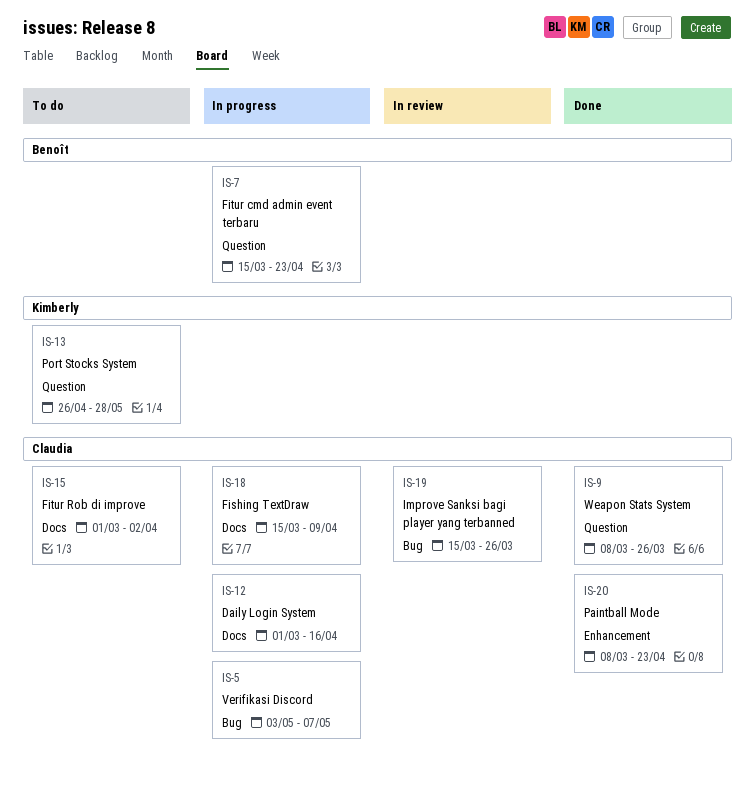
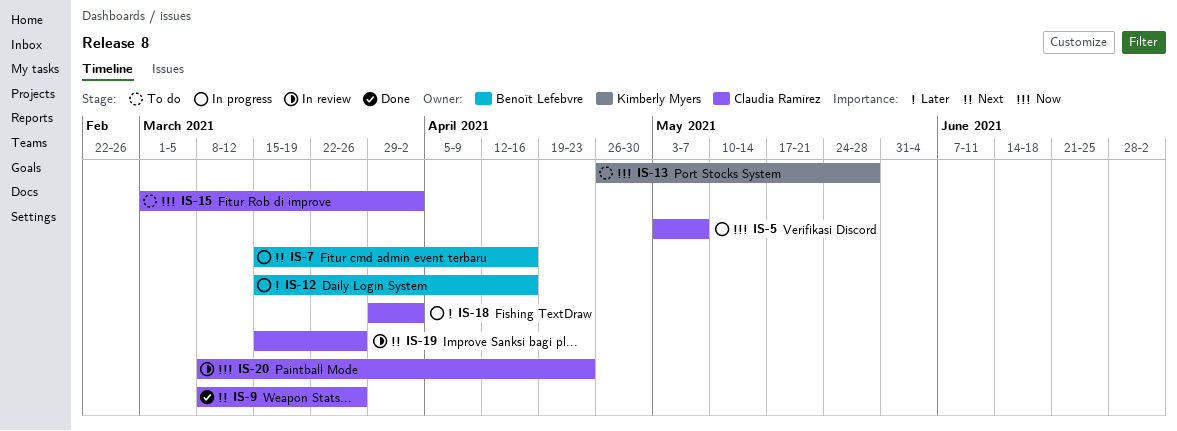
IS-7, due: Apr 23 -> Apr 16
IS-12, owner: Claudia Ramírez -> Benoît Lefebvre
IS-12, start: Mar 1 -> Mar 15
IS-18, start: Mar 15 -> Mar 29
IS-18, due: Apr 9 -> Apr 2
IS-20, status: Done -> In review

